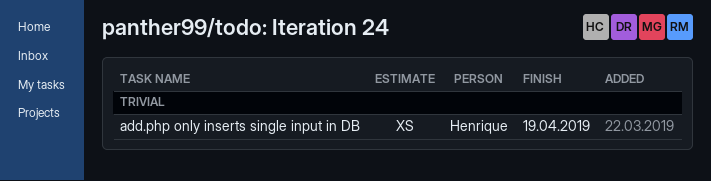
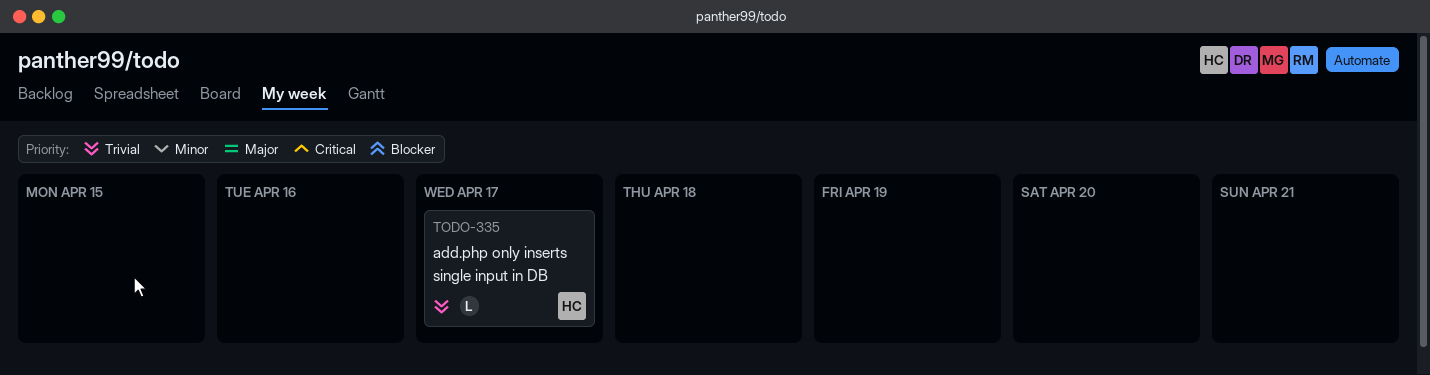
add.php only inserts single input in DB, estimate: XS -> L
add.php only inserts single input in DB, due: Apr 19 -> Apr 17

